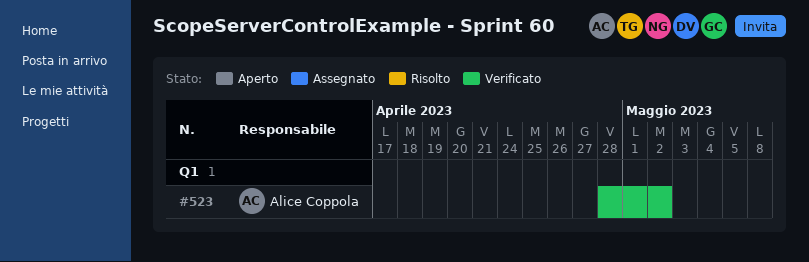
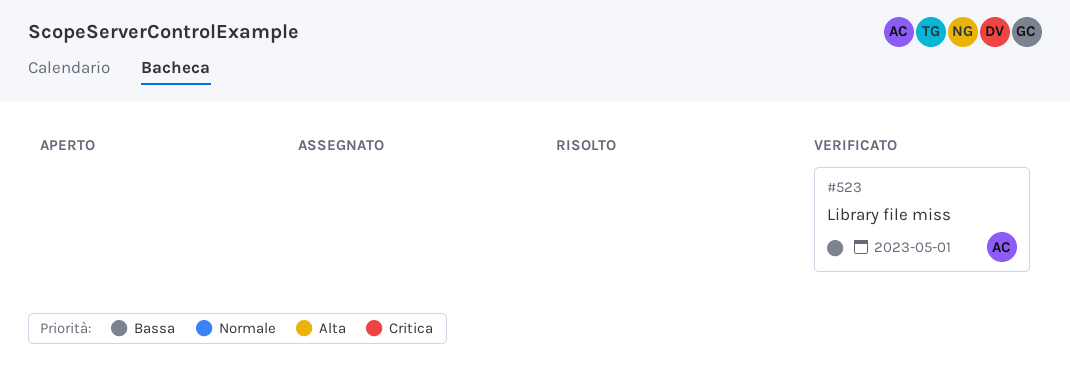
#523, due: May 2 -> May 1

